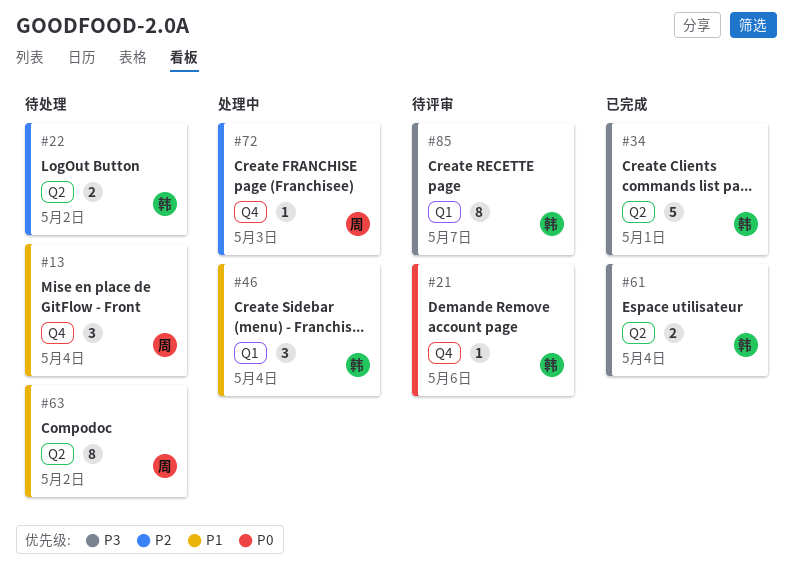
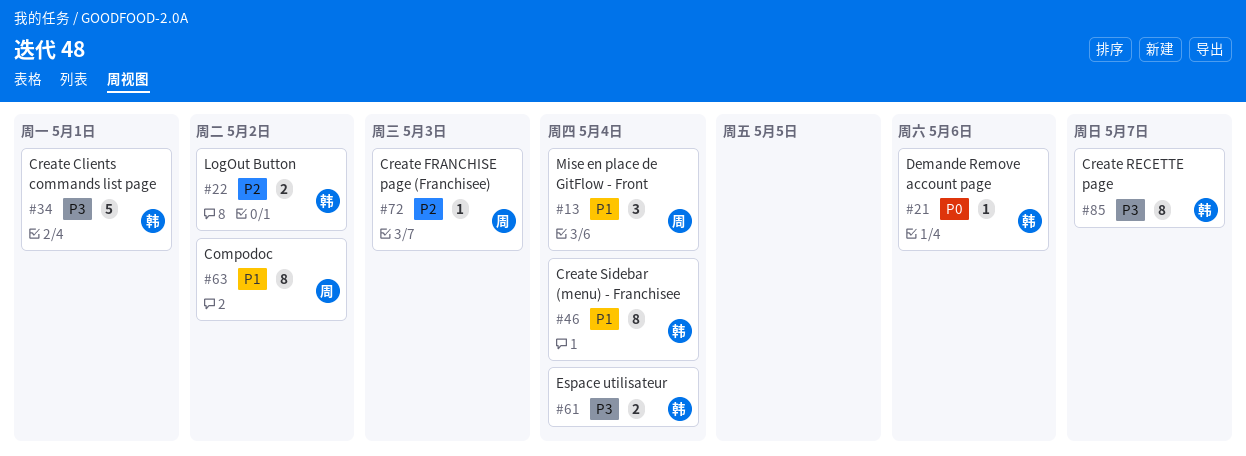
#46, estimate: 3 -> 8

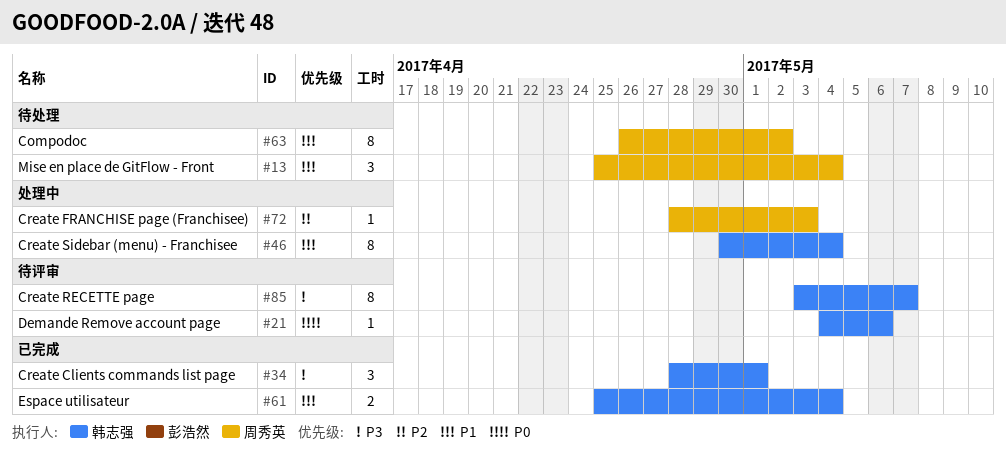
#22: present -> none
#34, estimate: 5 -> 3
#61, priority: P3 -> P1

